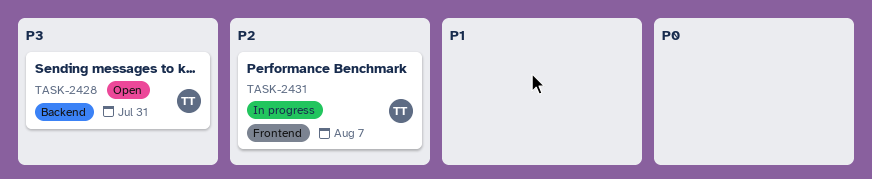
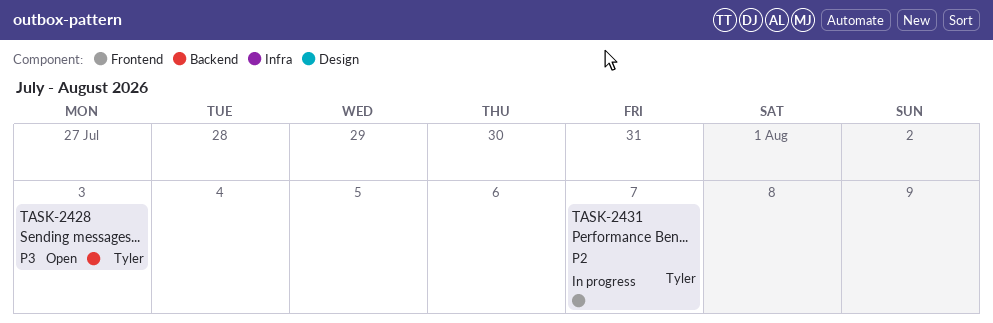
TASK-2428, due: Jul 31 -> Aug 3

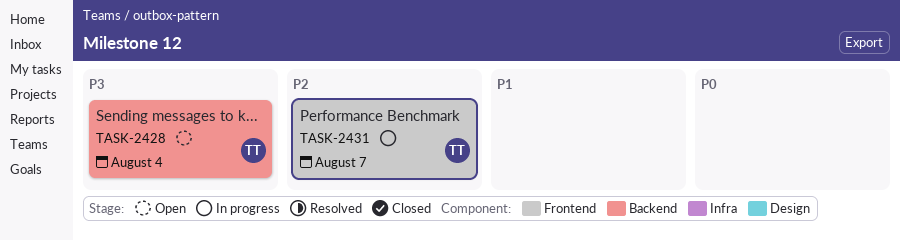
TASK-2428, due: Aug 3 -> Aug 4

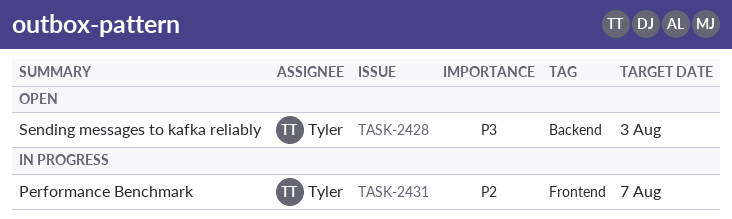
TASK-2428, due: Aug 4 -> Aug 3

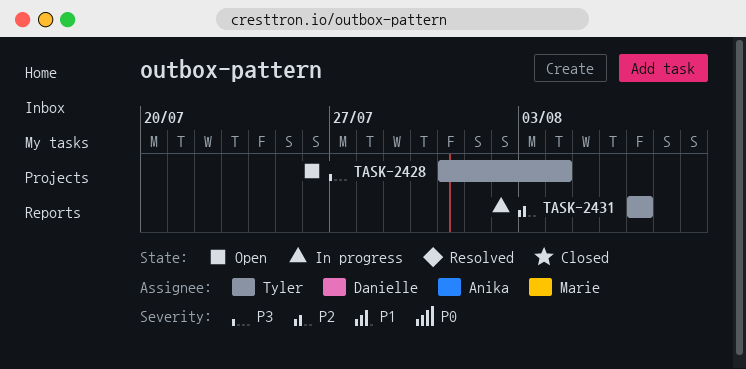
TASK-2428, due: Aug 3 -> Aug 4

